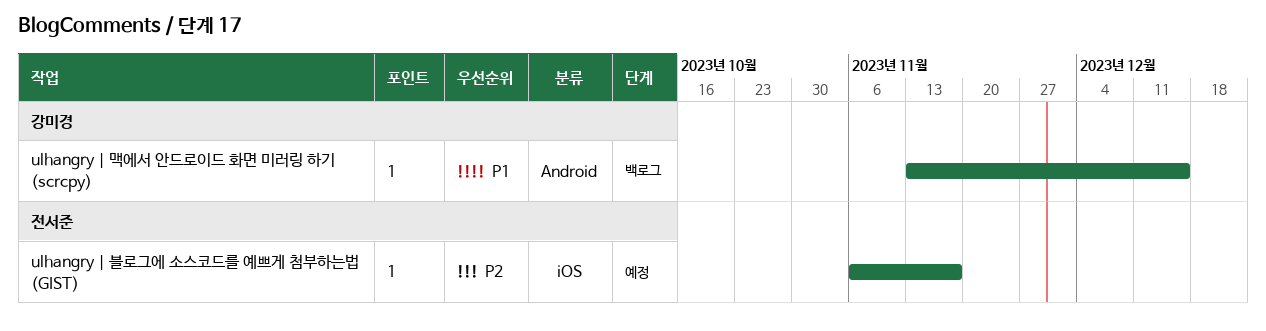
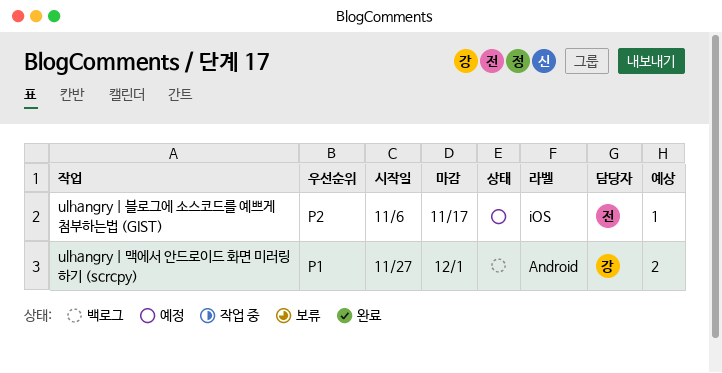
ulhangry | 맥에서 안드로이드 화면 미러링 하기 (scrcpy), estimate: 1 -> 2
ulhangry | 맥에서 안드로이드 화면 미러링 하기 (scrcpy), start: Nov 13 -> Nov 27
ulhangry | 맥에서 안드로이드 화면 미러링 하기 (scrcpy), due: Dec 15 -> Dec 1

